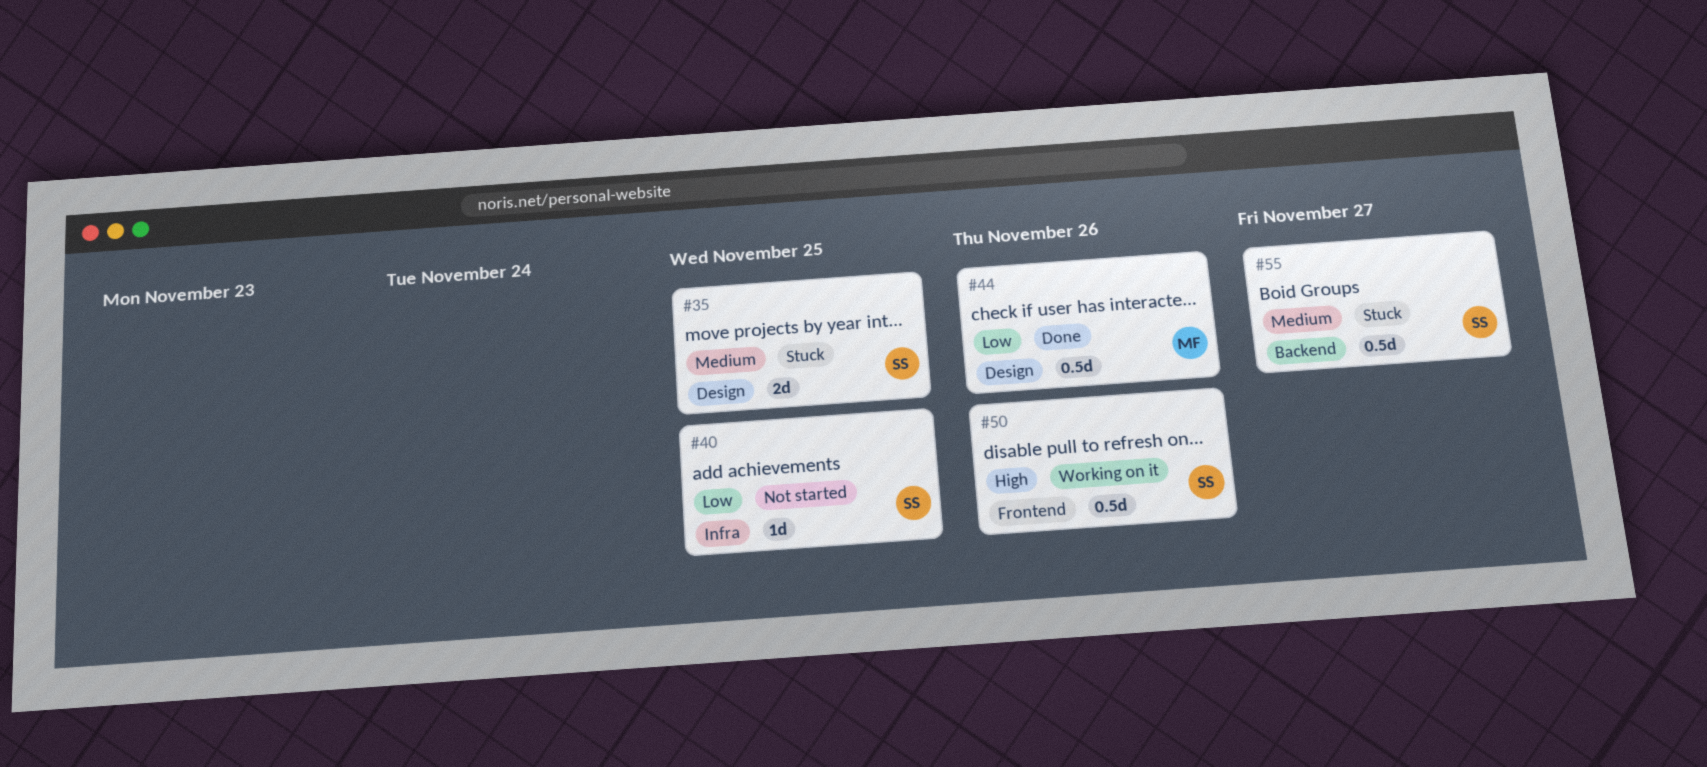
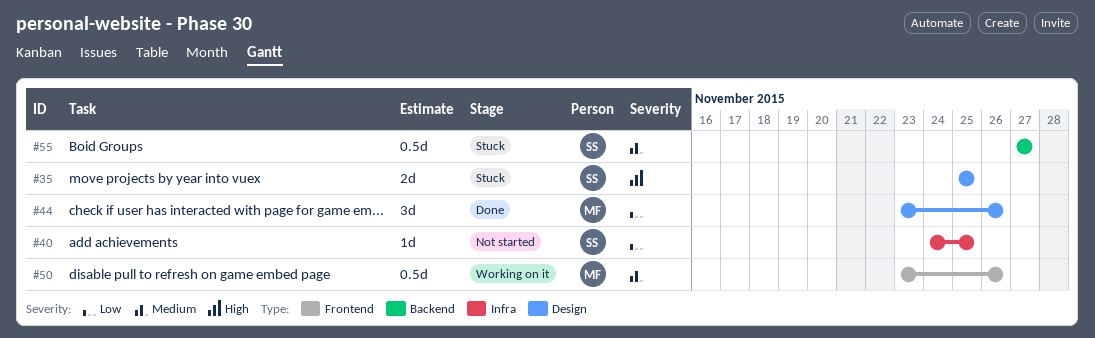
#35, priority: Medium -> High
#44, estimate: 0.5d -> 3d
#50, owner: SS -> MF
#50, priority: High -> Medium

